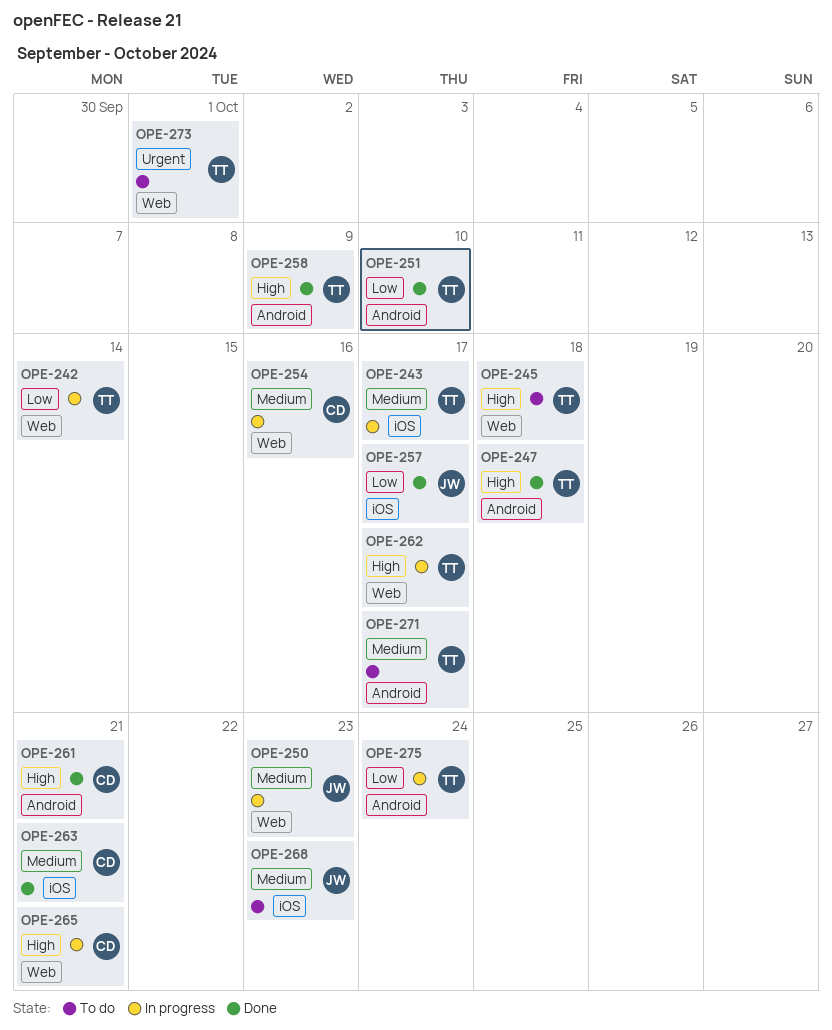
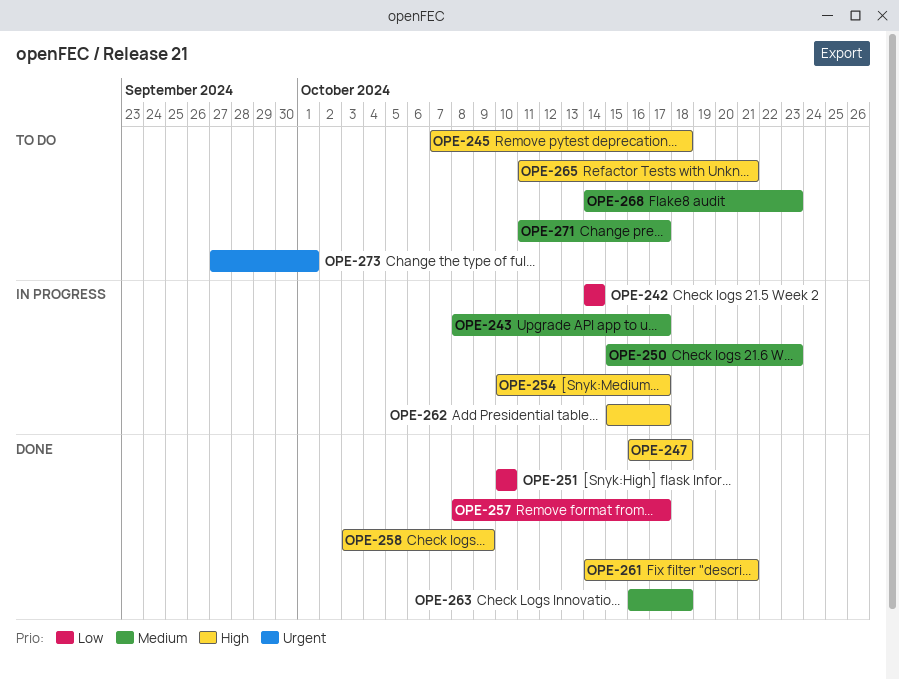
OPE-254, priority: Medium -> High
OPE-254, due: Oct 16 -> Oct 17
OPE-263, due: Oct 21 -> Oct 18
OPE-265, status: In progress -> To do
OPE-275: present -> none

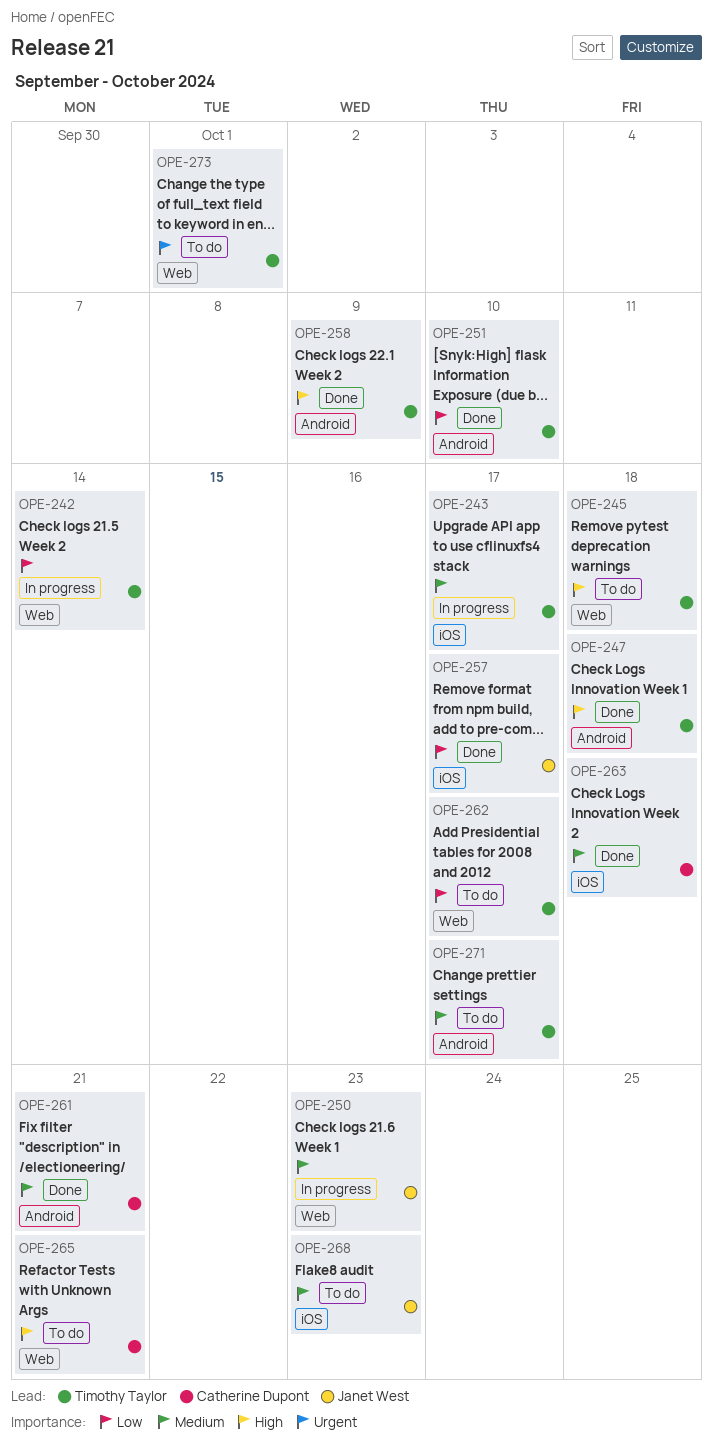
OPE-254: present -> none
OPE-261, priority: High -> Medium
OPE-262, status: In progress -> To do
OPE-262, priority: High -> Low

